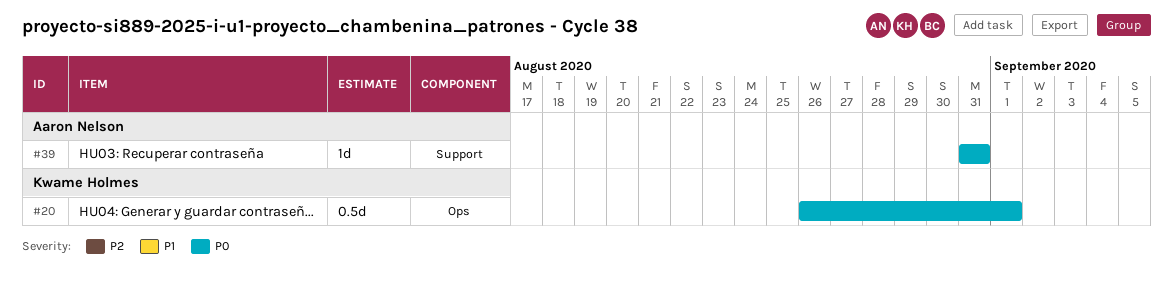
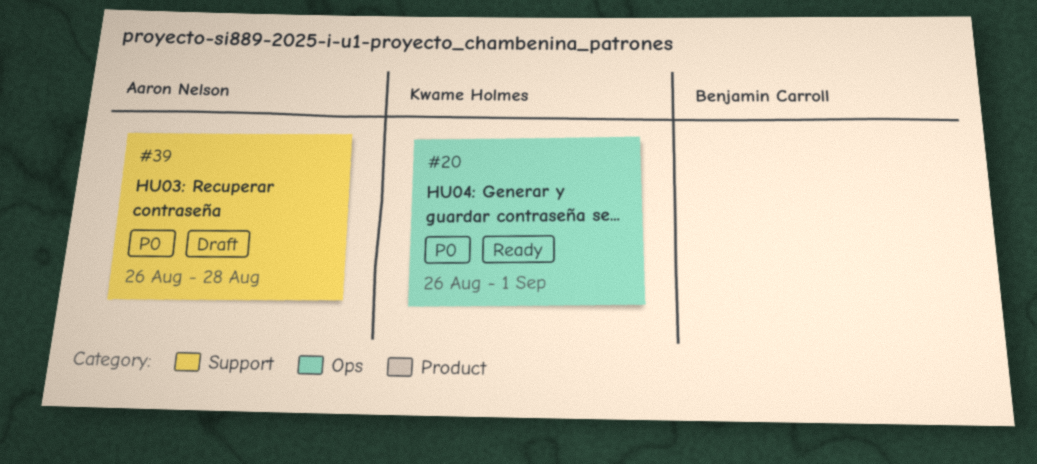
#39, start: Aug 31 -> Aug 26
#39, due: Aug 31 -> Aug 28

